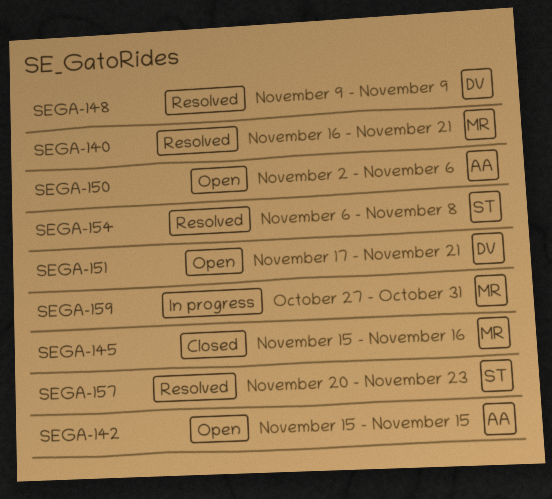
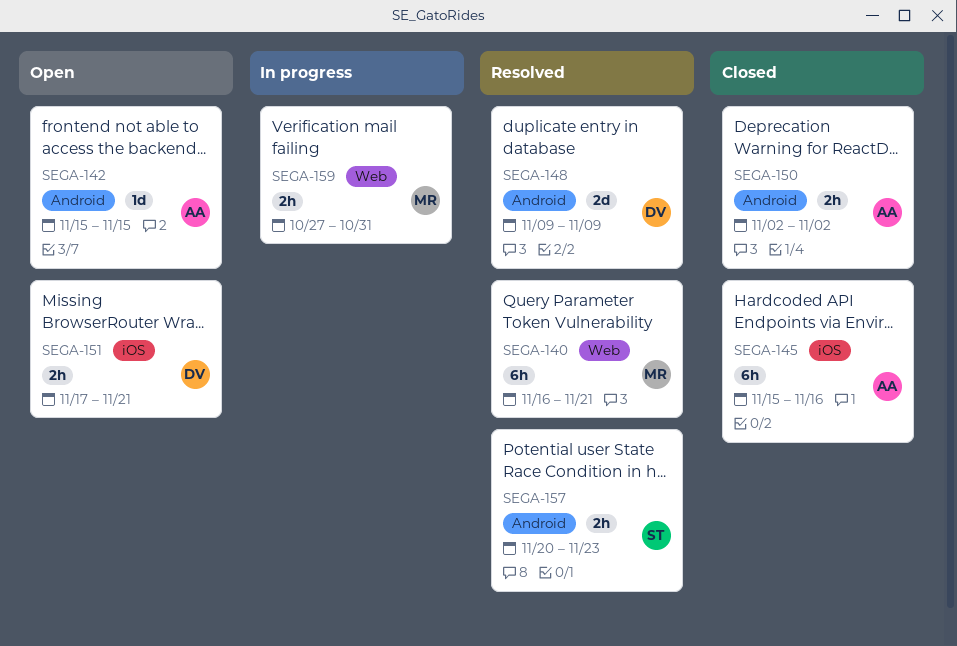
SEGA-145, owner: MR -> AA
SEGA-150, status: Open -> Closed
SEGA-150, due: Nov 6 -> Nov 2
SEGA-154: present -> none

